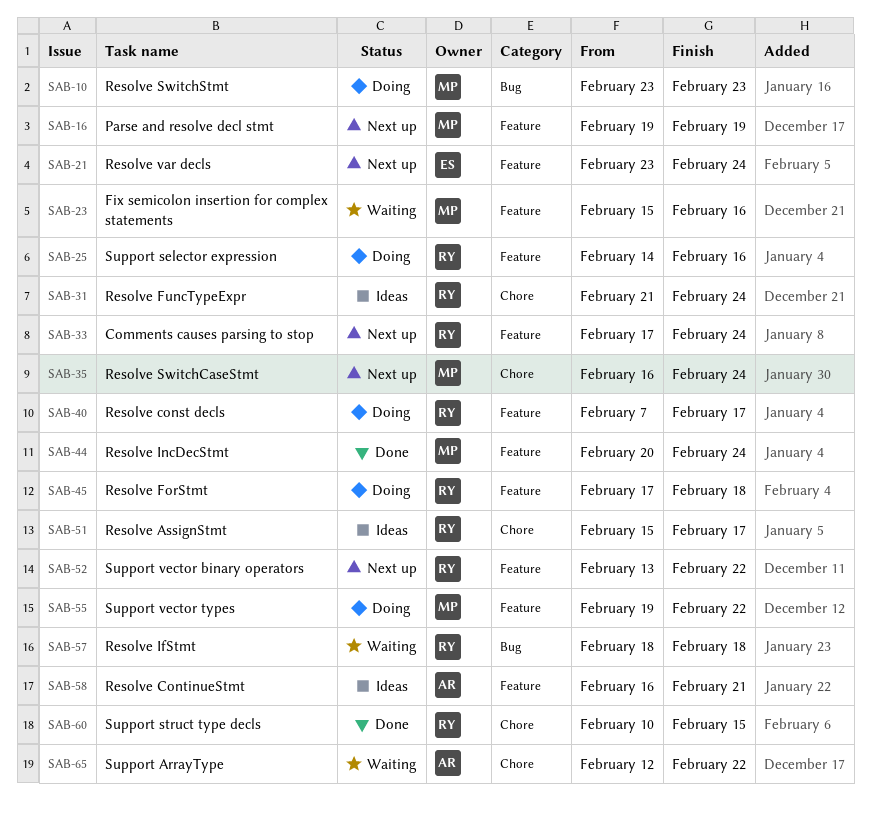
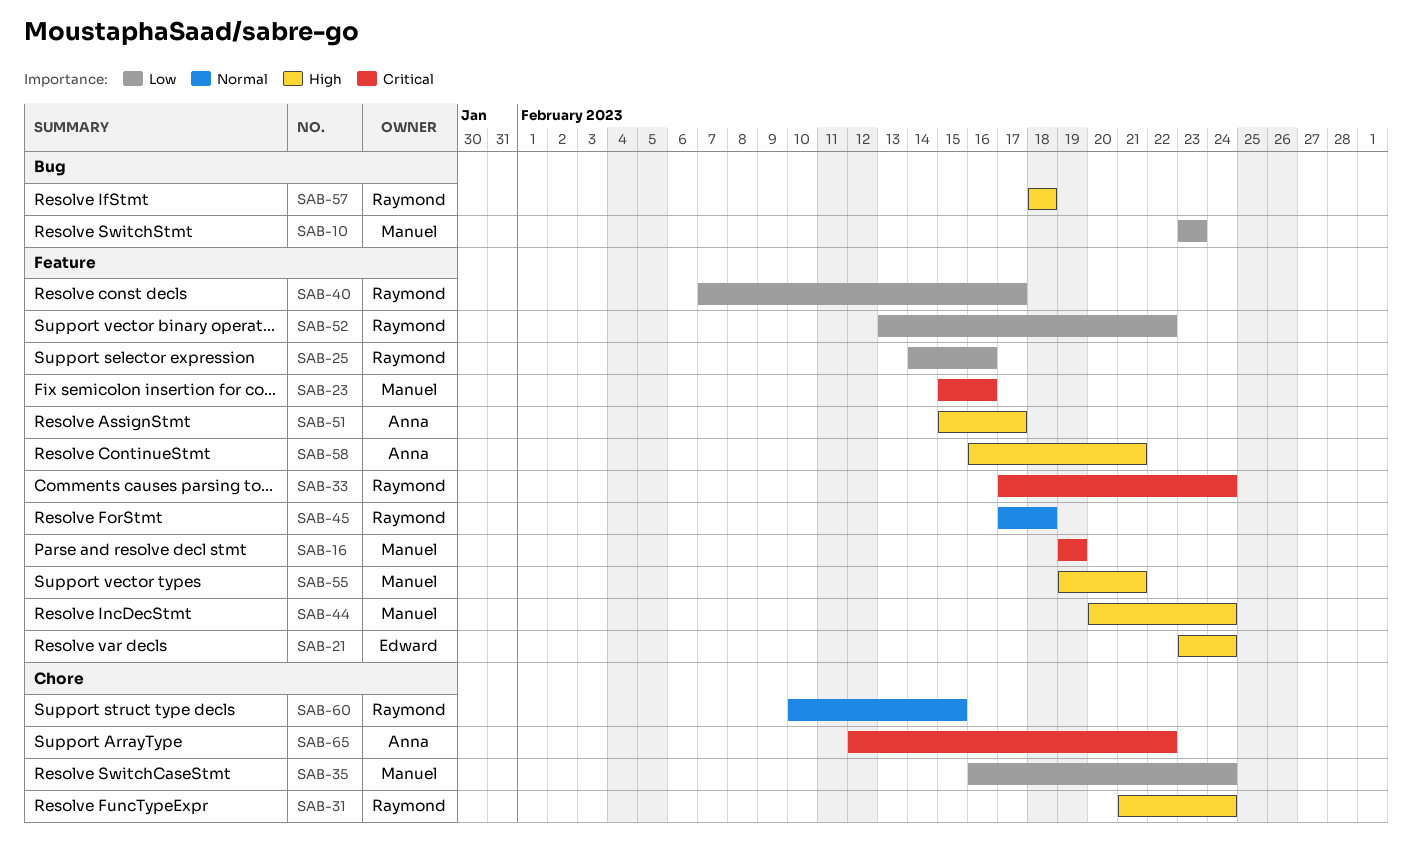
SAB-51, owner: Raymond -> Anna
SAB-51, label: Chore -> Feature
SAB-55, due: Feb 22 -> Feb 21

